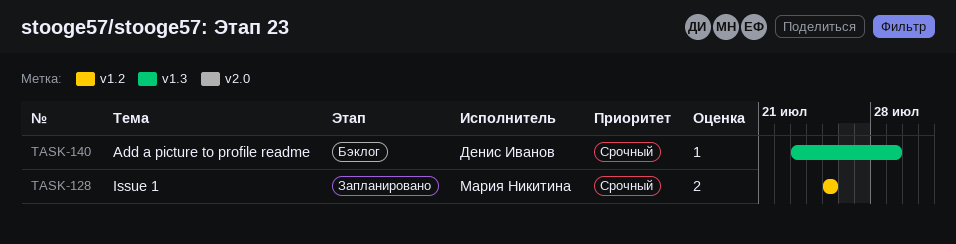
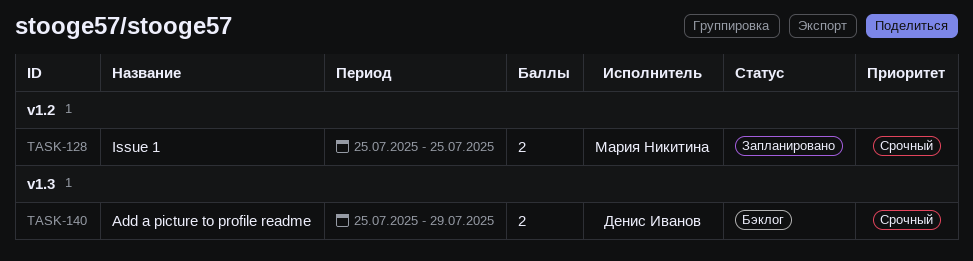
TASK-140, estimate: 1 -> 2
TASK-140, start: Jul 23 -> Jul 25

